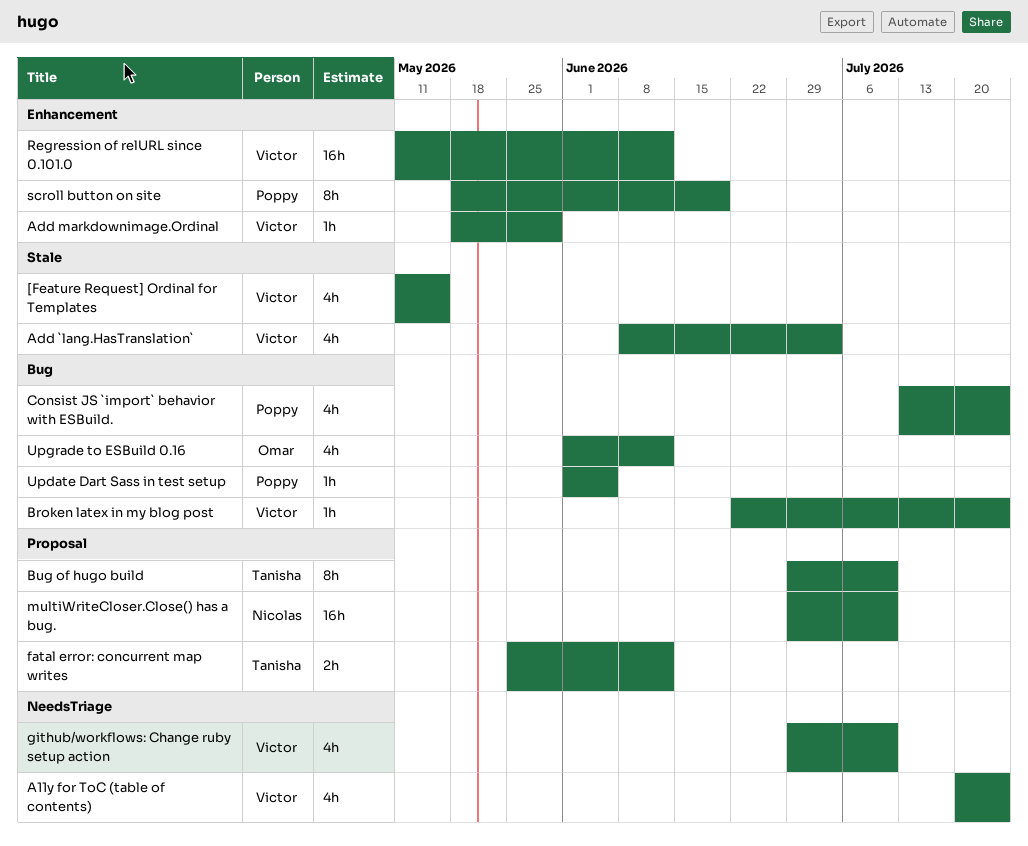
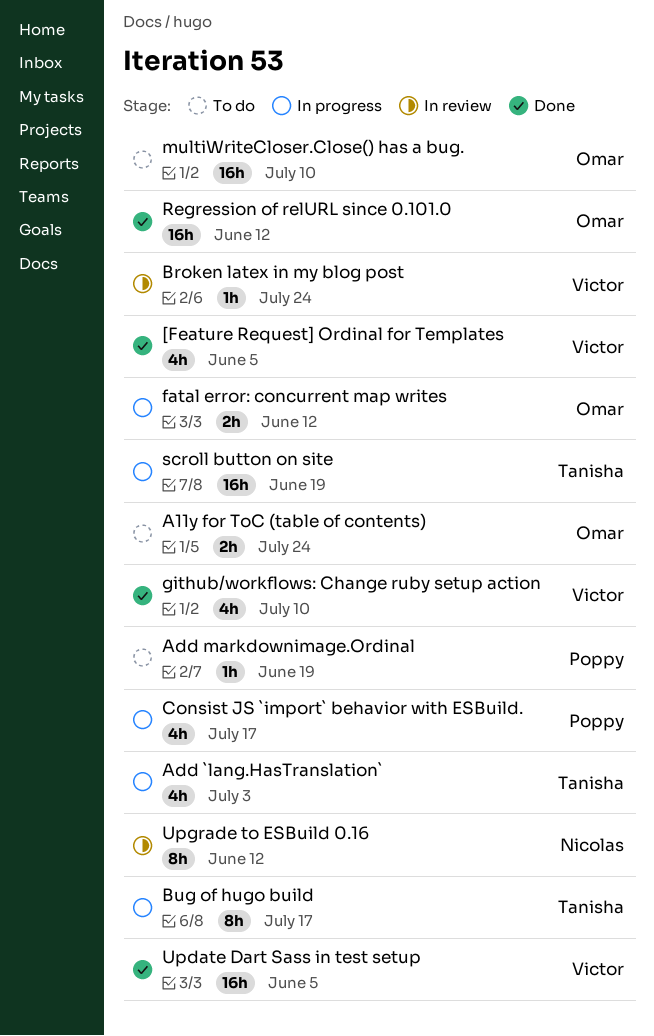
[Feature Request] Ordinal for Templates, due: May 15 -> Jun 5
A11y for ToC (table of contents), owner: Victor -> Omar
A11y for ToC (table of contents), estimate: 4h -> 2h
Add `lang.HasTranslation`, owner: Victor -> Tanisha
Add markdownimage.Ordinal, owner: Victor -> Poppy
Add markdownimage.Ordinal, due: May 29 -> Jun 19
Bug of hugo build, due: Jul 10 -> Jul 17
Consist JS `import` behavior with ESBuild., due: Jul 24 -> Jul 17
fatal error: concurrent map writes, owner: Tanisha -> Omar
multiWriteCloser.Close() has a bug., owner: Nicolas -> Omar
Regression of relURL since 0.101.0, owner: Victor -> Omar
scroll button on site, owner: Poppy -> Tanisha
scroll button on site, estimate: 8h -> 16h
Update Dart Sass in test setup, owner: Poppy -> Victor
Update Dart Sass in test setup, estimate: 1h -> 16h
Upgrade to ESBuild 0.16, owner: Omar -> Nicolas
Upgrade to ESBuild 0.16, estimate: 4h -> 8h

